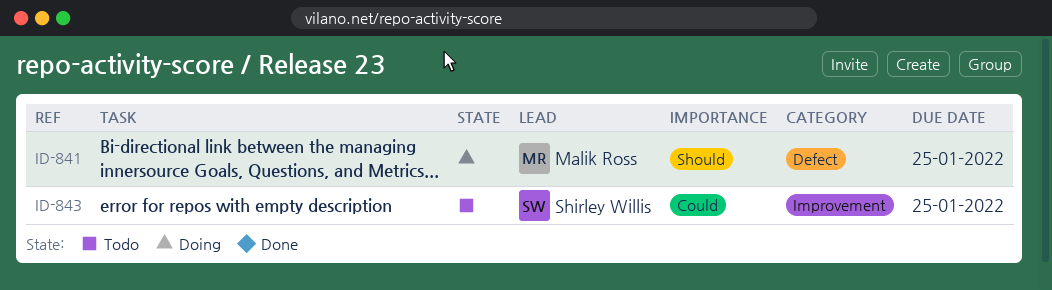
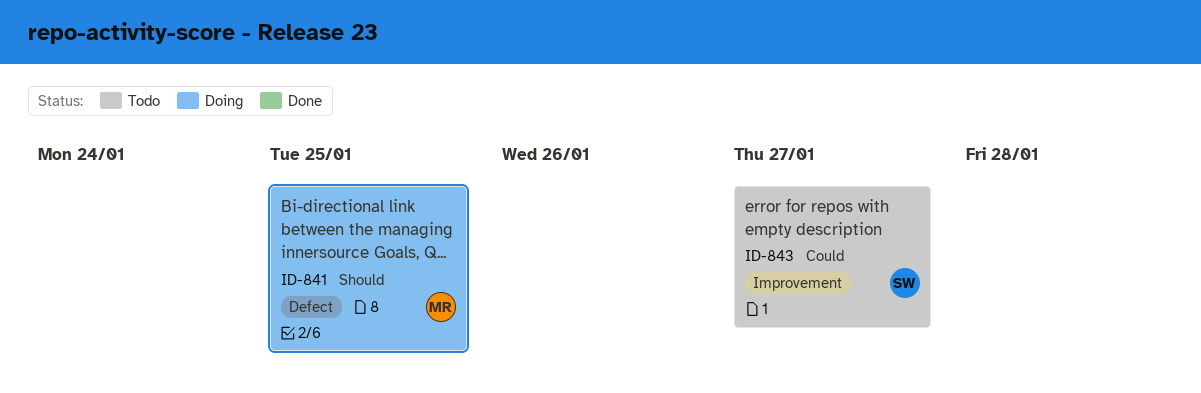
ID-843, due: Jan 25 -> Jan 27

